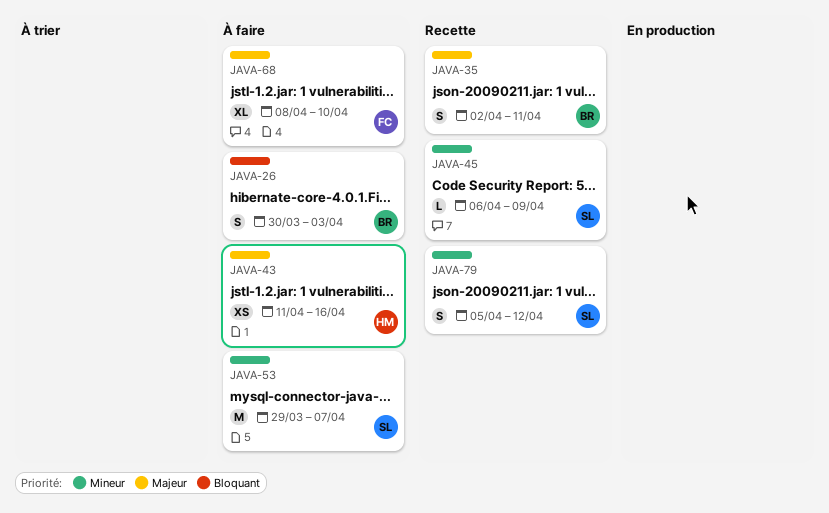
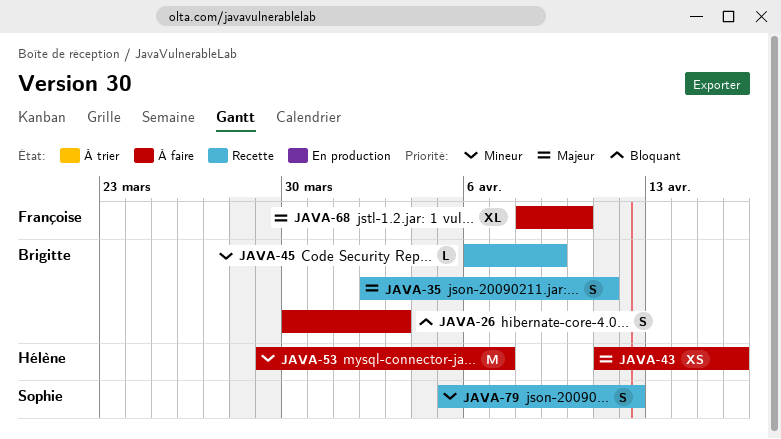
JAVA-45, owner: Sophie -> Brigitte
JAVA-53, owner: Sophie -> Hélène

